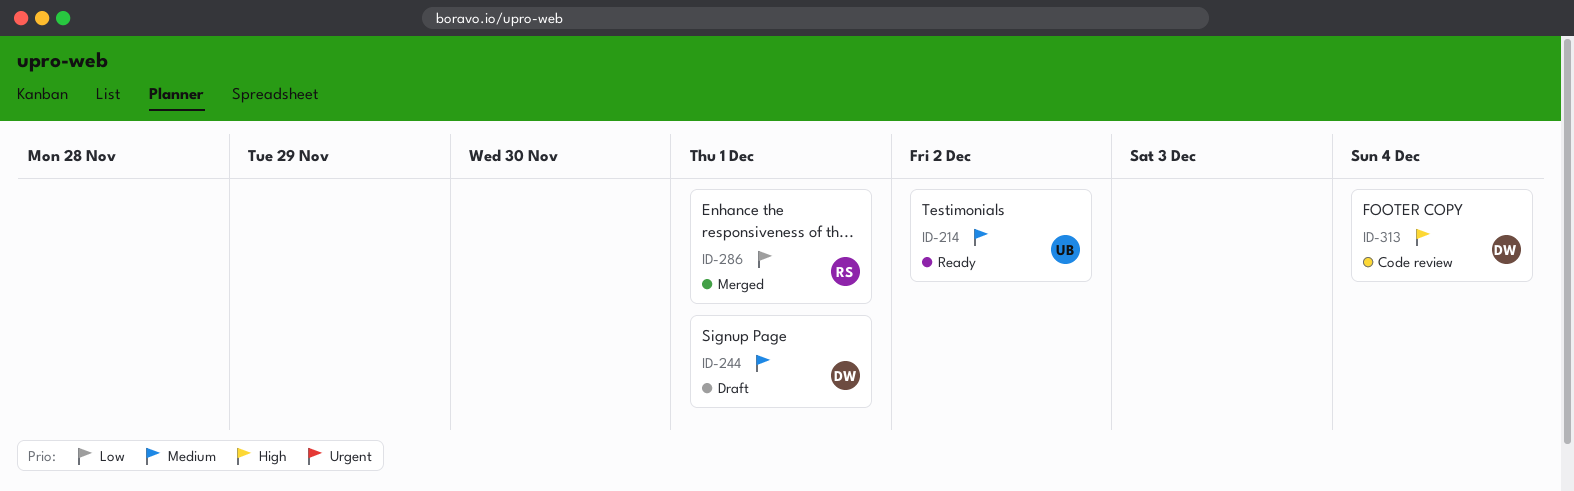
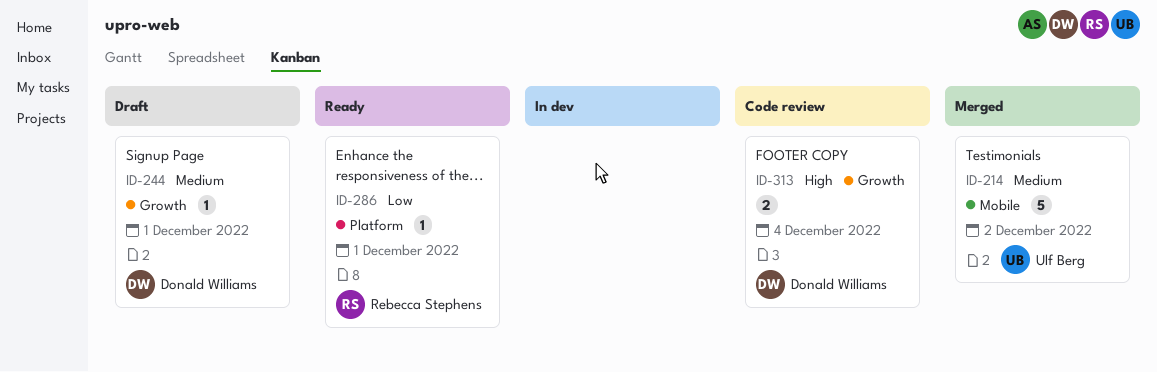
ID-214, status: Ready -> Merged
ID-286, status: Merged -> Ready

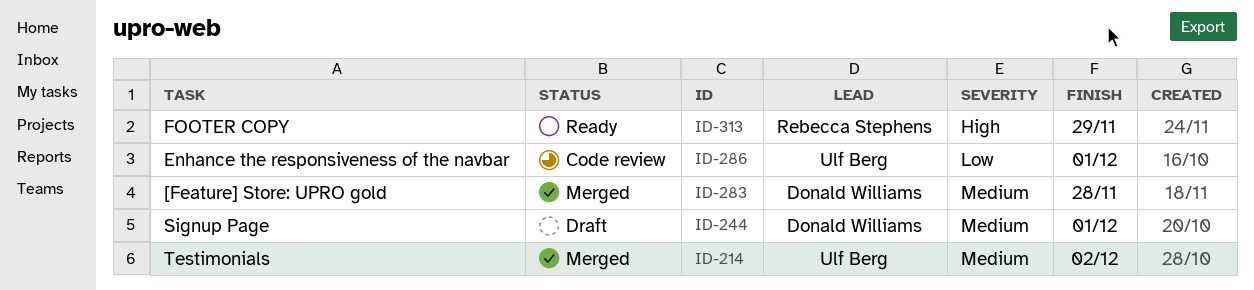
ID-283: none -> present
ID-286, status: Ready -> Code review
ID-286, owner: Rebecca Stephens -> Ulf Berg
ID-313, status: Code review -> Ready
ID-313, owner: Donald Williams -> Rebecca Stephens
ID-313, due: Dec 4 -> Nov 29

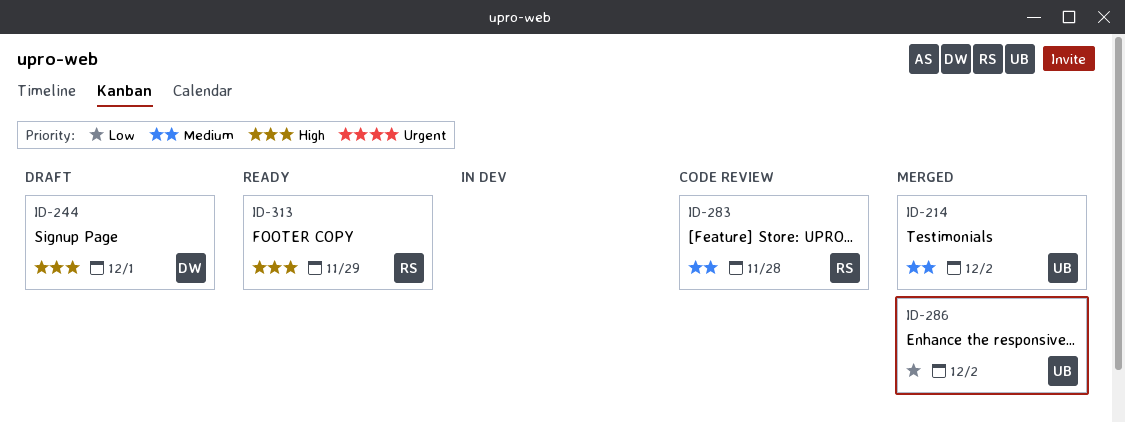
ID-244, priority: Medium -> High
ID-283, status: Merged -> Code review
ID-283, owner: Donald Williams -> Rebecca Stephens
ID-286, status: Code review -> Merged
ID-286, due: Dec 1 -> Dec 2

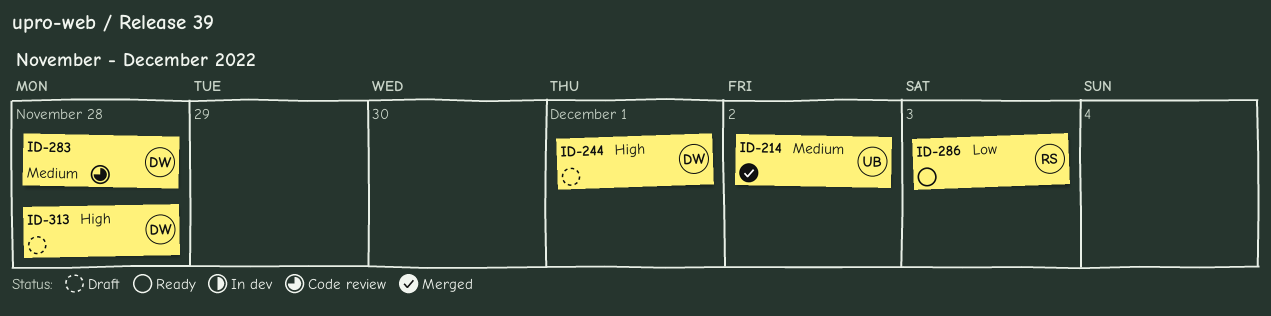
ID-283, owner: RS -> DW
ID-286, status: Merged -> Ready
ID-286, owner: UB -> RS
ID-286, due: Dec 2 -> Dec 3
ID-313, status: Ready -> Draft
ID-313, owner: RS -> DW
ID-313, due: Nov 29 -> Nov 28

